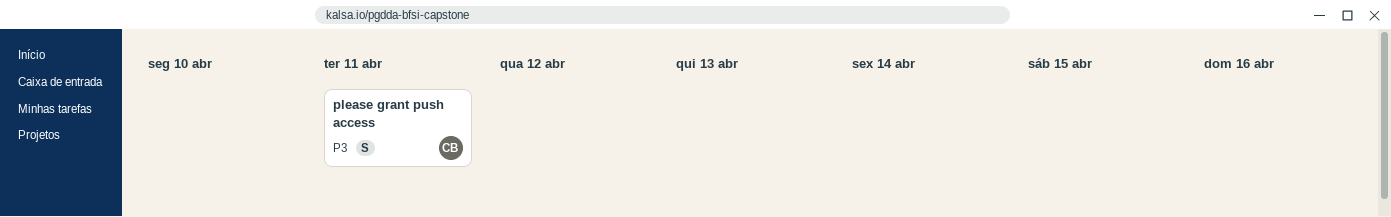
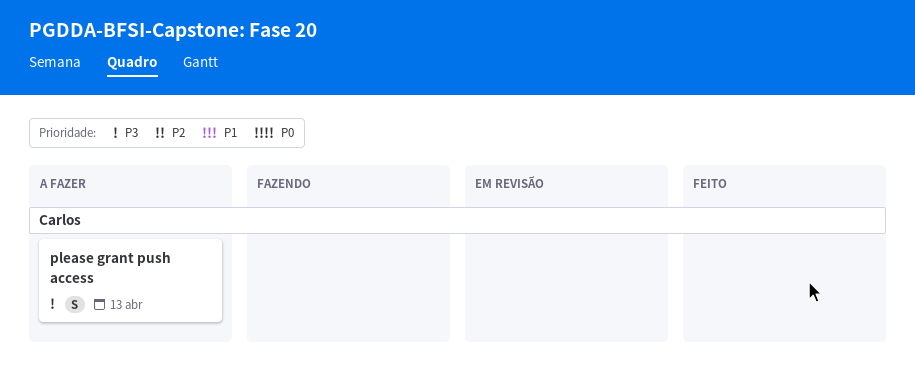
please grant push access, due: Apr 11 -> Apr 13

